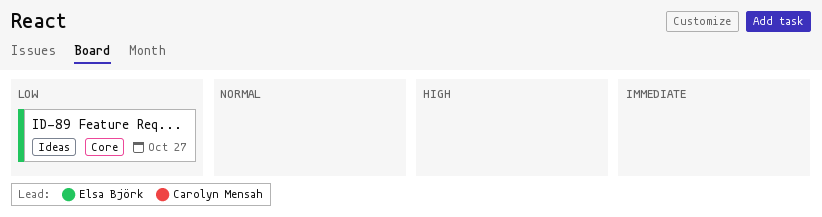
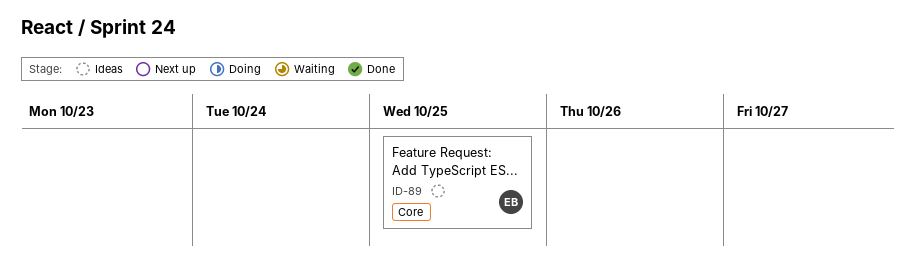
ID-89, due: Oct 27 -> Oct 25

